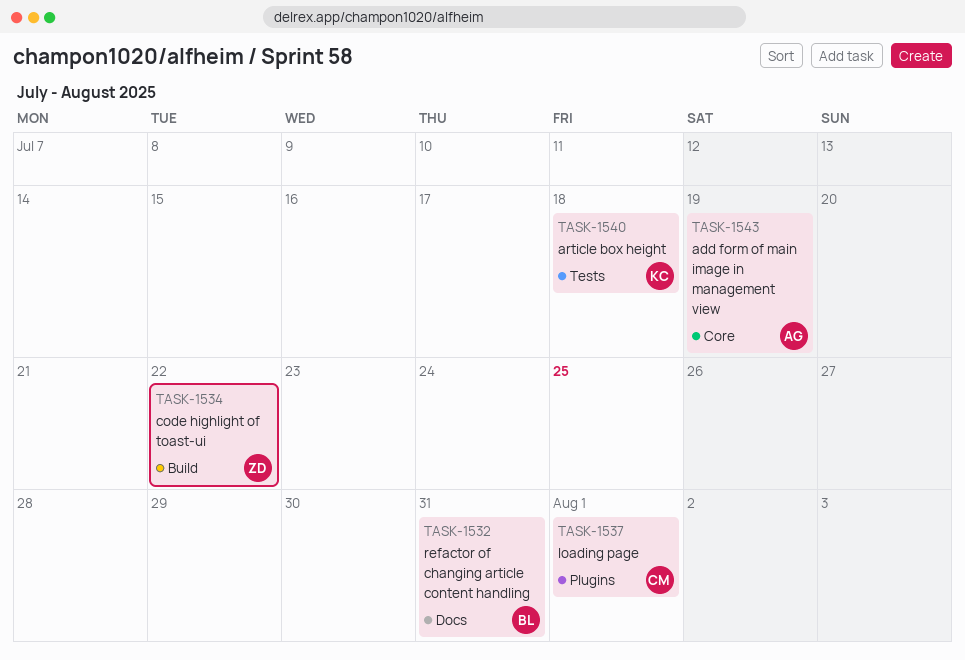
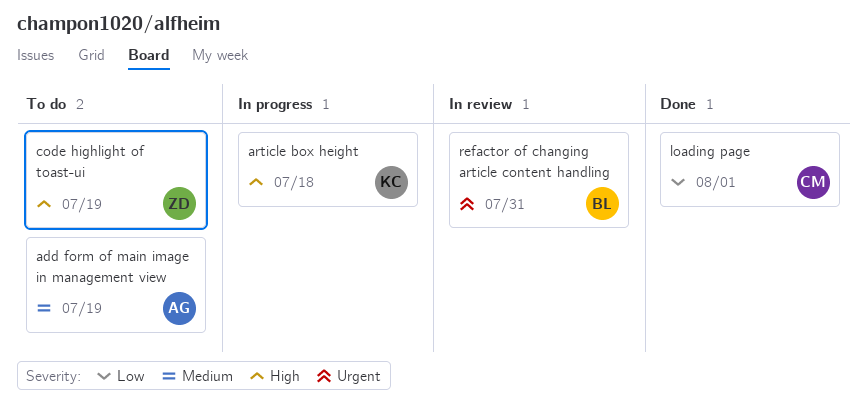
code highlight of toast-ui, due: Jul 22 -> Jul 19

